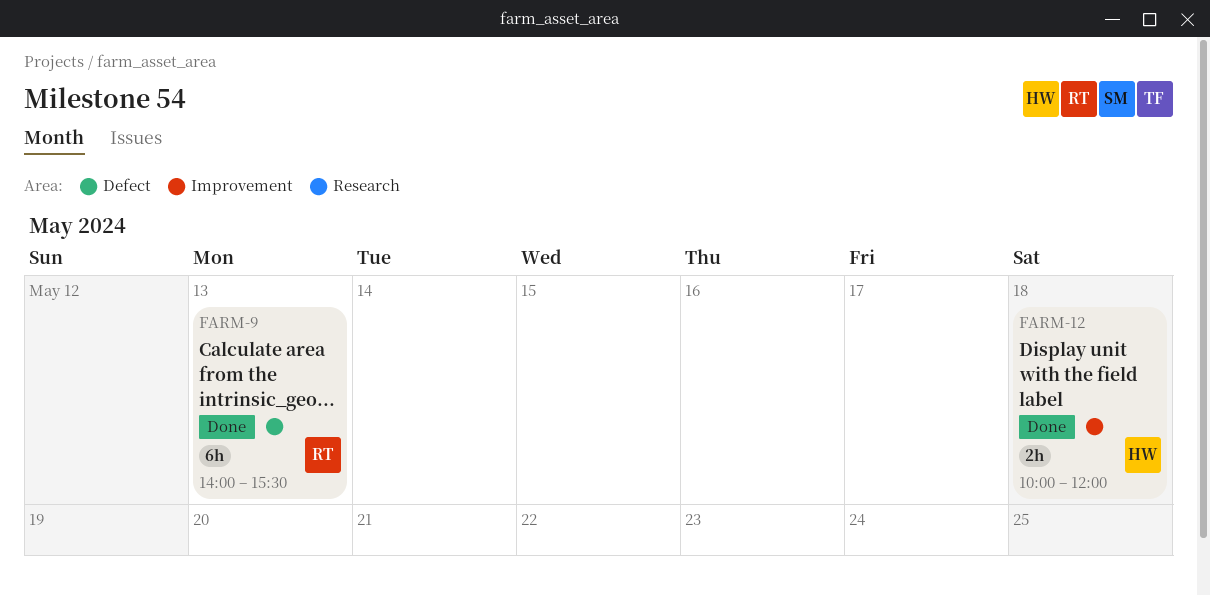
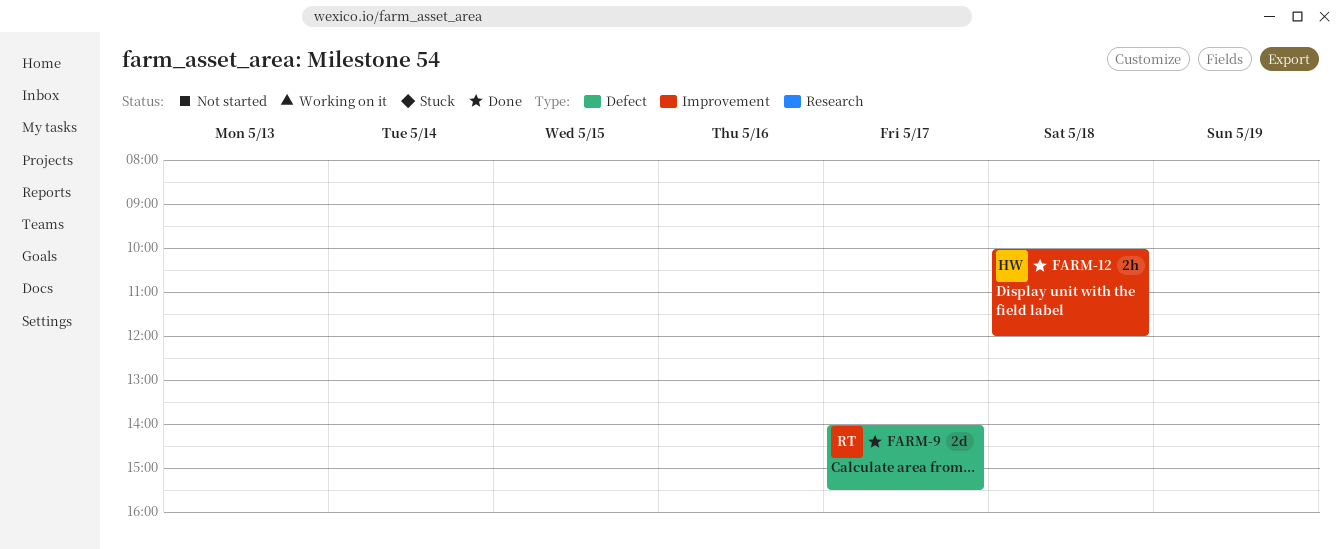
FARM-9, estimate: 6h -> 2d
FARM-9, day: May 13 -> May 17

